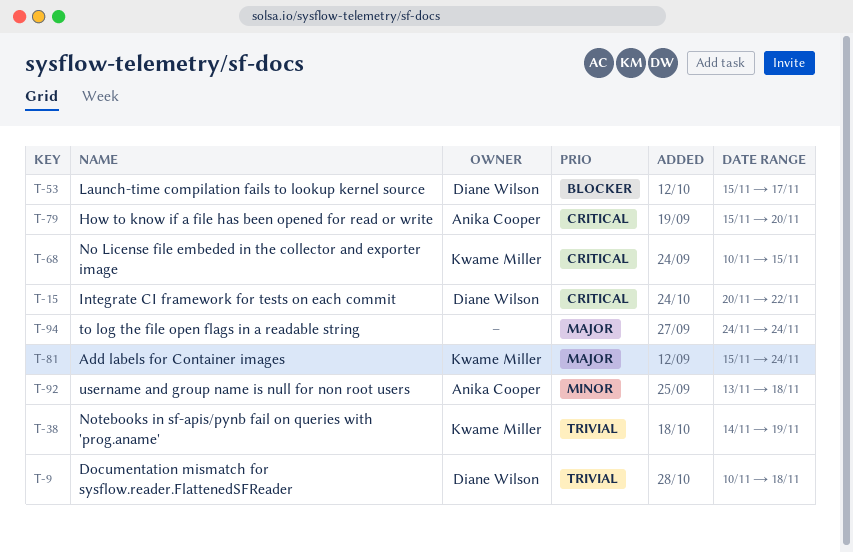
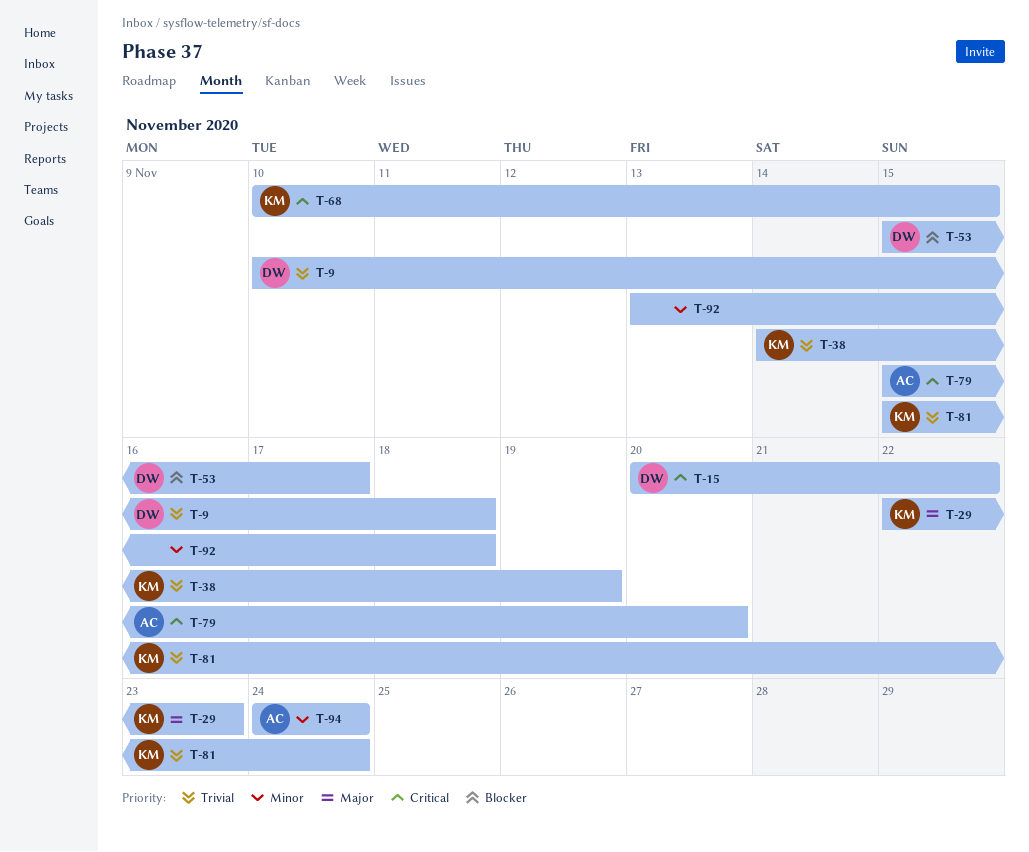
T-29: none -> present
T-81, priority: Major -> Trivial
T-92, owner: Anika Cooper -> none
T-94, owner: none -> Anika Cooper
T-94, priority: Major -> Minor

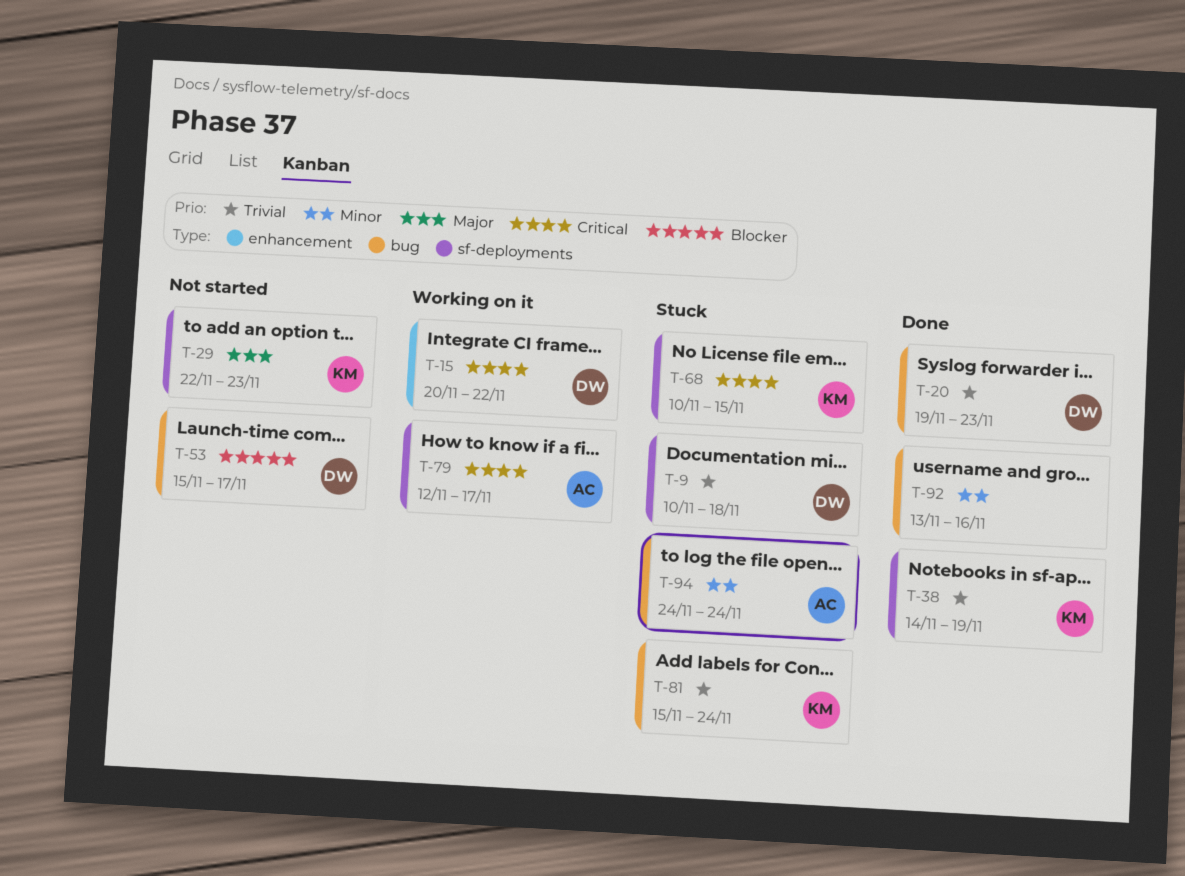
T-20: none -> present
T-79, start: Nov 15 -> Nov 12
T-79, due: Nov 20 -> Nov 17
T-92, due: Nov 18 -> Nov 16

